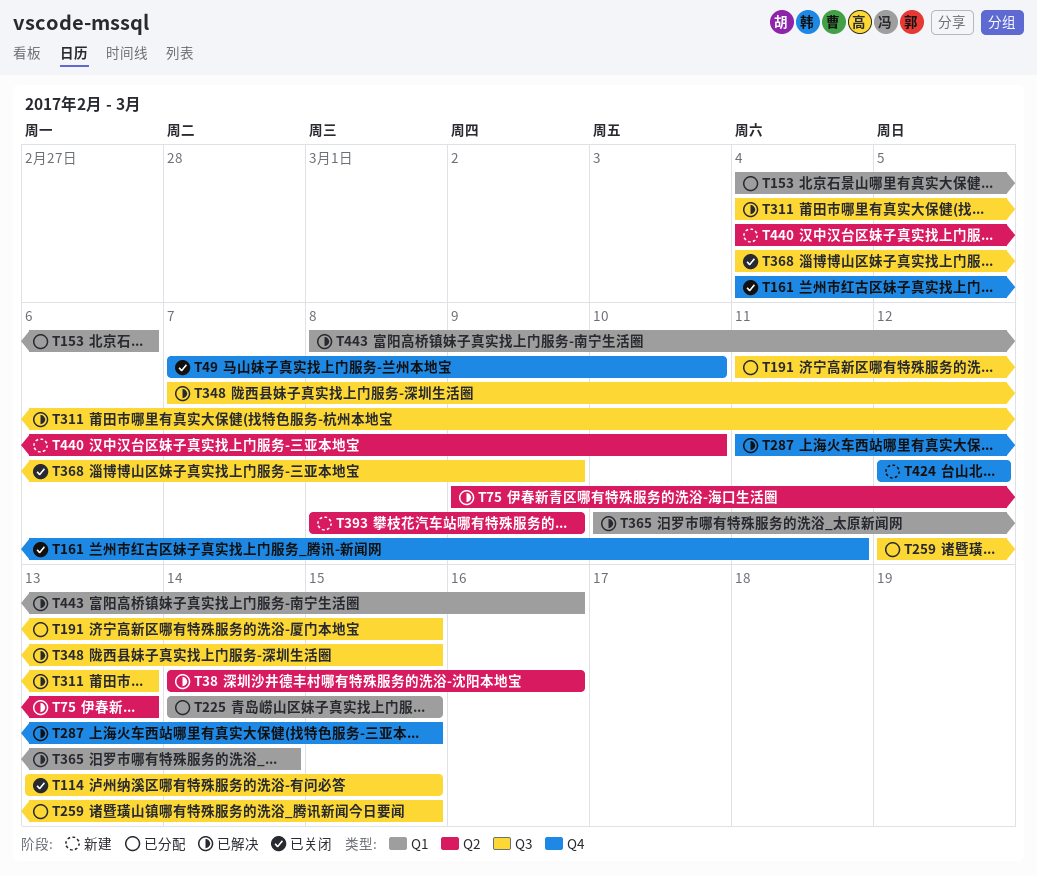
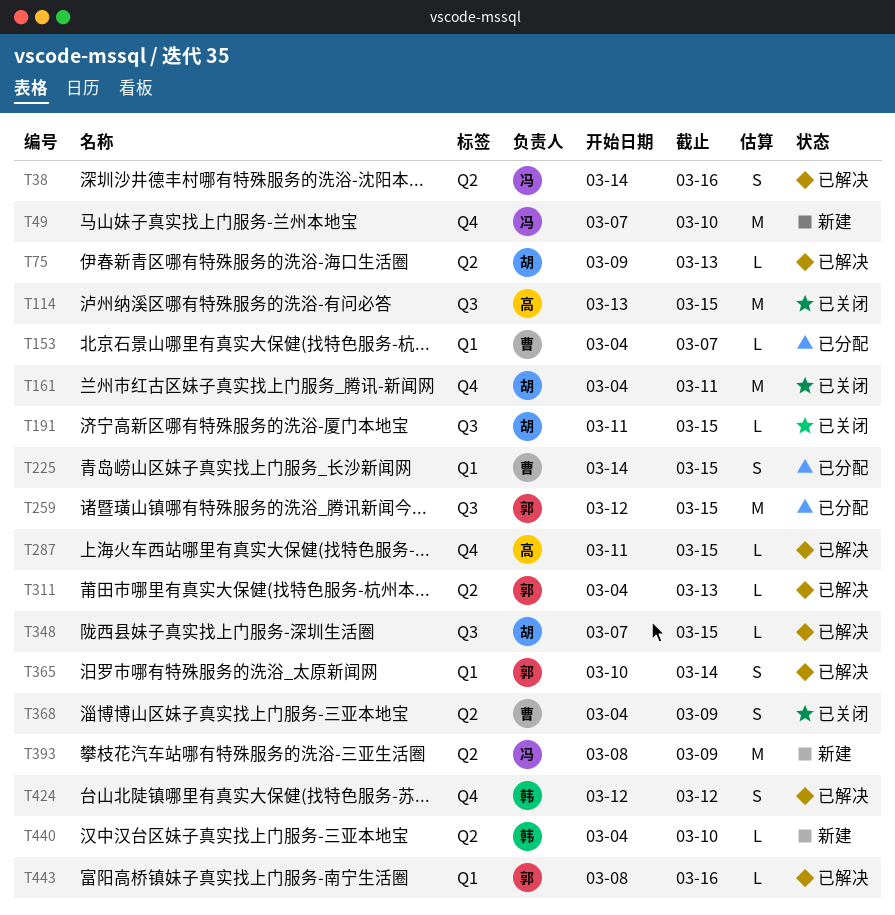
T49, status: 已关闭 -> 新建
T153, due: Mar 6 -> Mar 7
T191, status: 已分配 -> 已关闭
T311, label: Q3 -> Q2
T368, label: Q3 -> Q2
T424, status: 新建 -> 已解决

